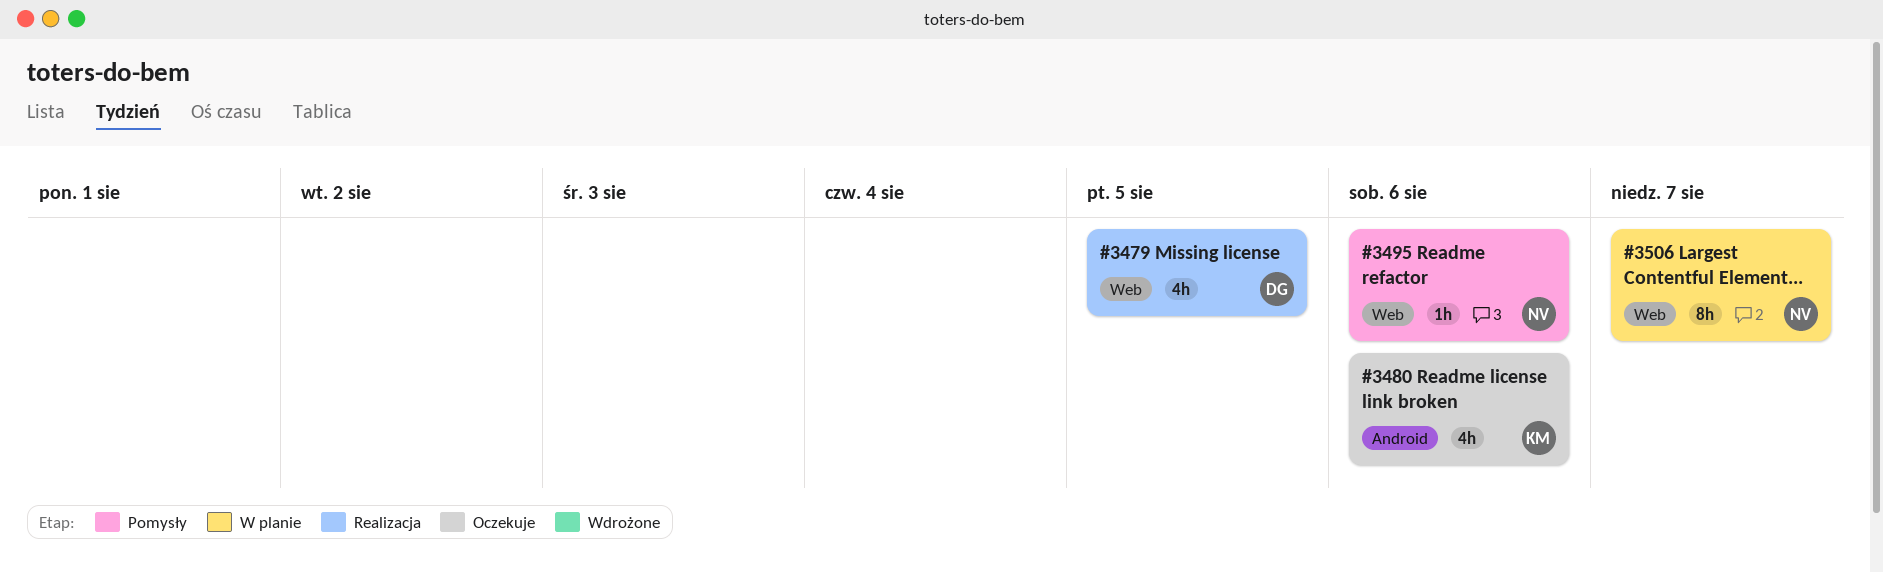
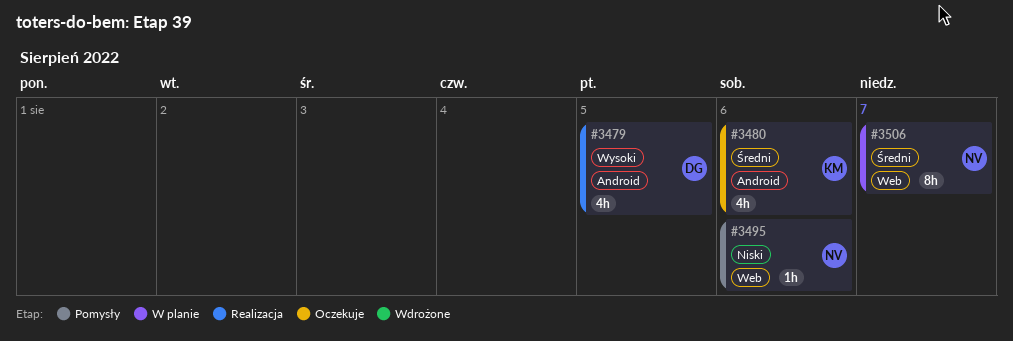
#3479, label: Web -> Android

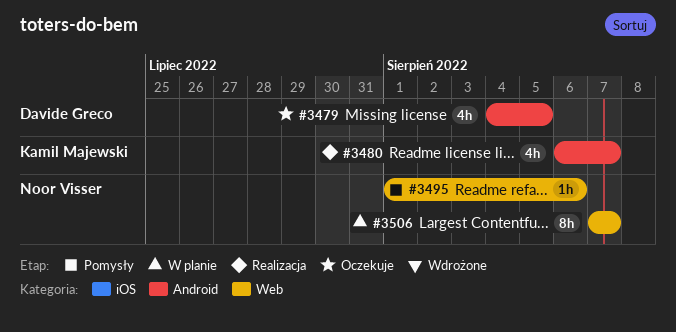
#3479, status: Realizacja -> Oczekuje
#3480, status: Oczekuje -> Realizacja
#3480, due: Aug 6 -> Aug 7

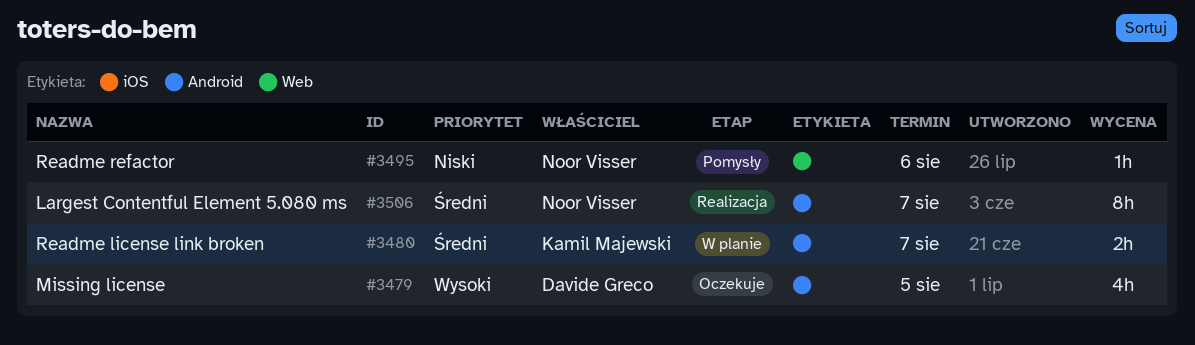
#3480, status: Realizacja -> W planie
#3480, estimate: 4h -> 2h
#3506, status: W planie -> Realizacja
#3506, label: Web -> Android

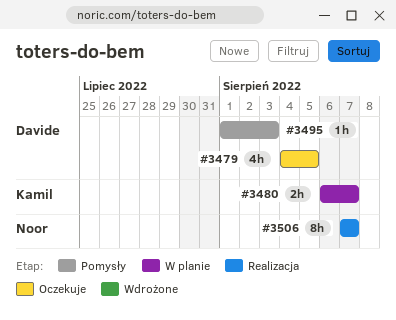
#3495, owner: Noor Visser -> Davide Greco
#3495, due: Aug 6 -> Aug 3

